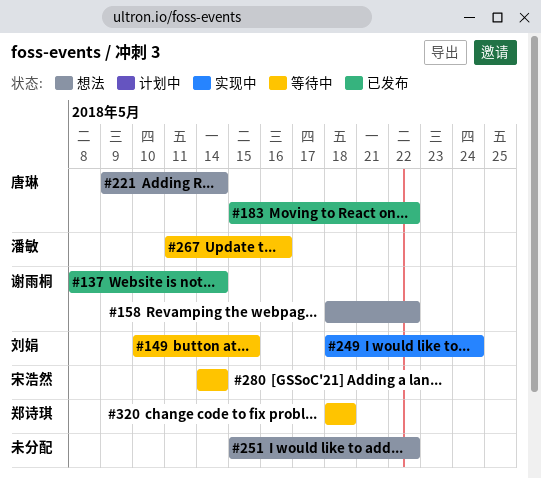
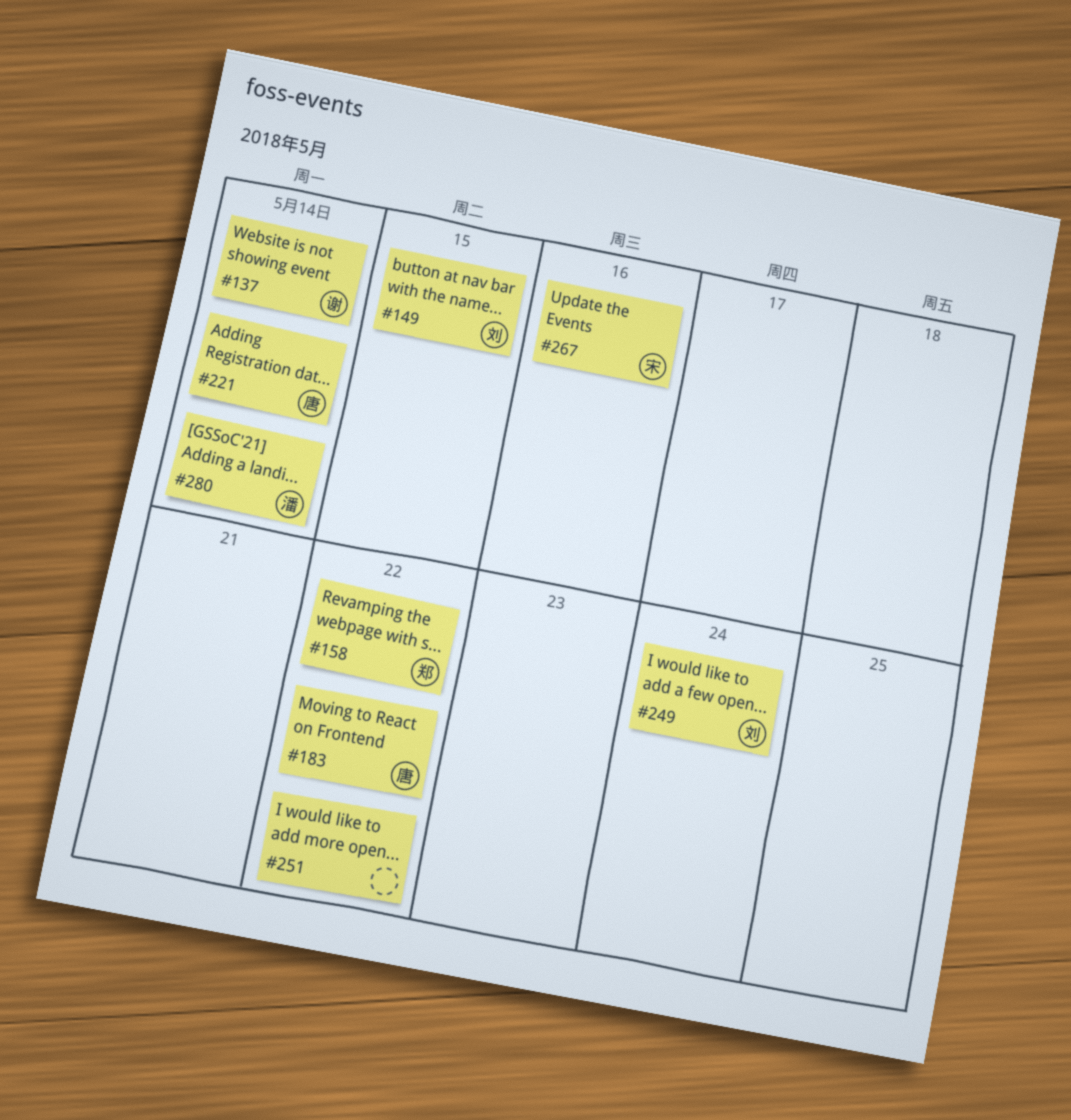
#158, owner: 谢雨桐 -> 郑诗琪
#267, owner: 潘敏 -> 宋浩然
#280, owner: 宋浩然 -> 潘敏
#320: present -> none

